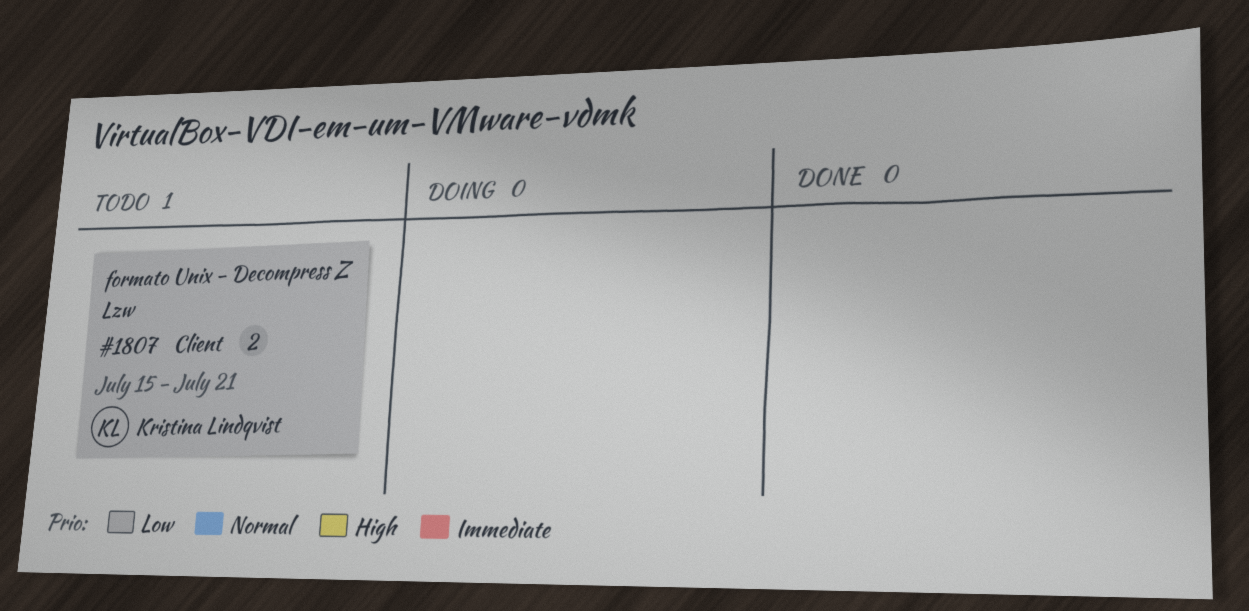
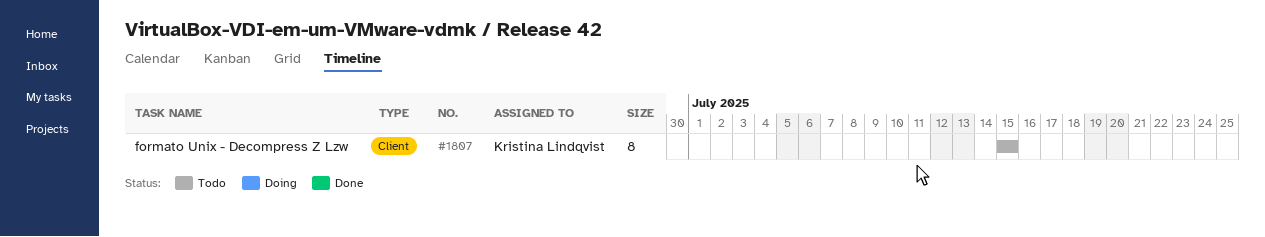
#1807, estimate: 2 -> 8
#1807, due: Jul 21 -> Jul 15

